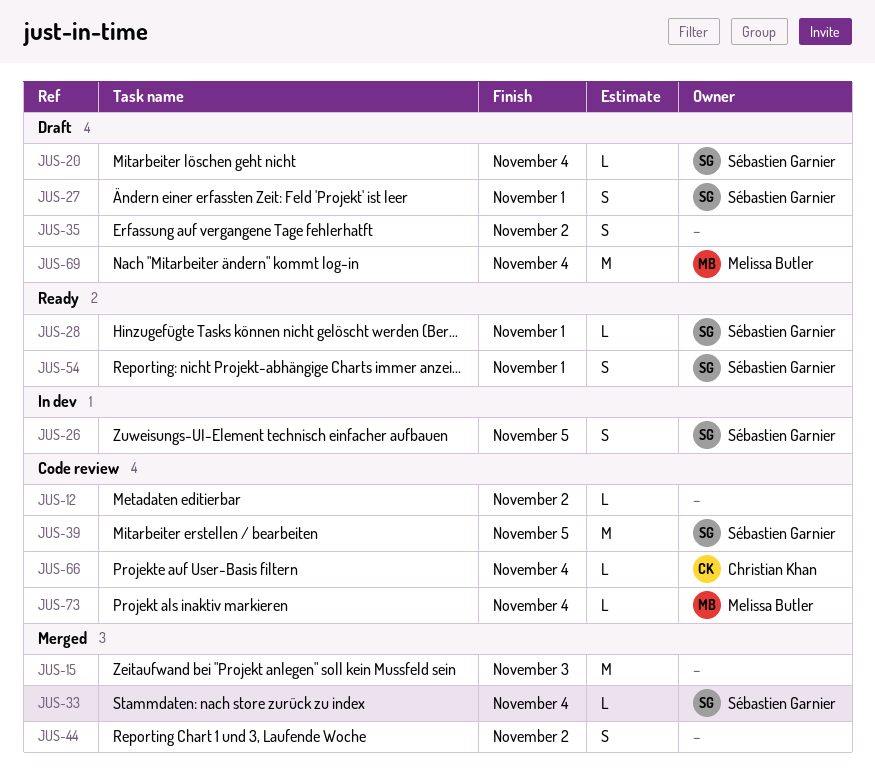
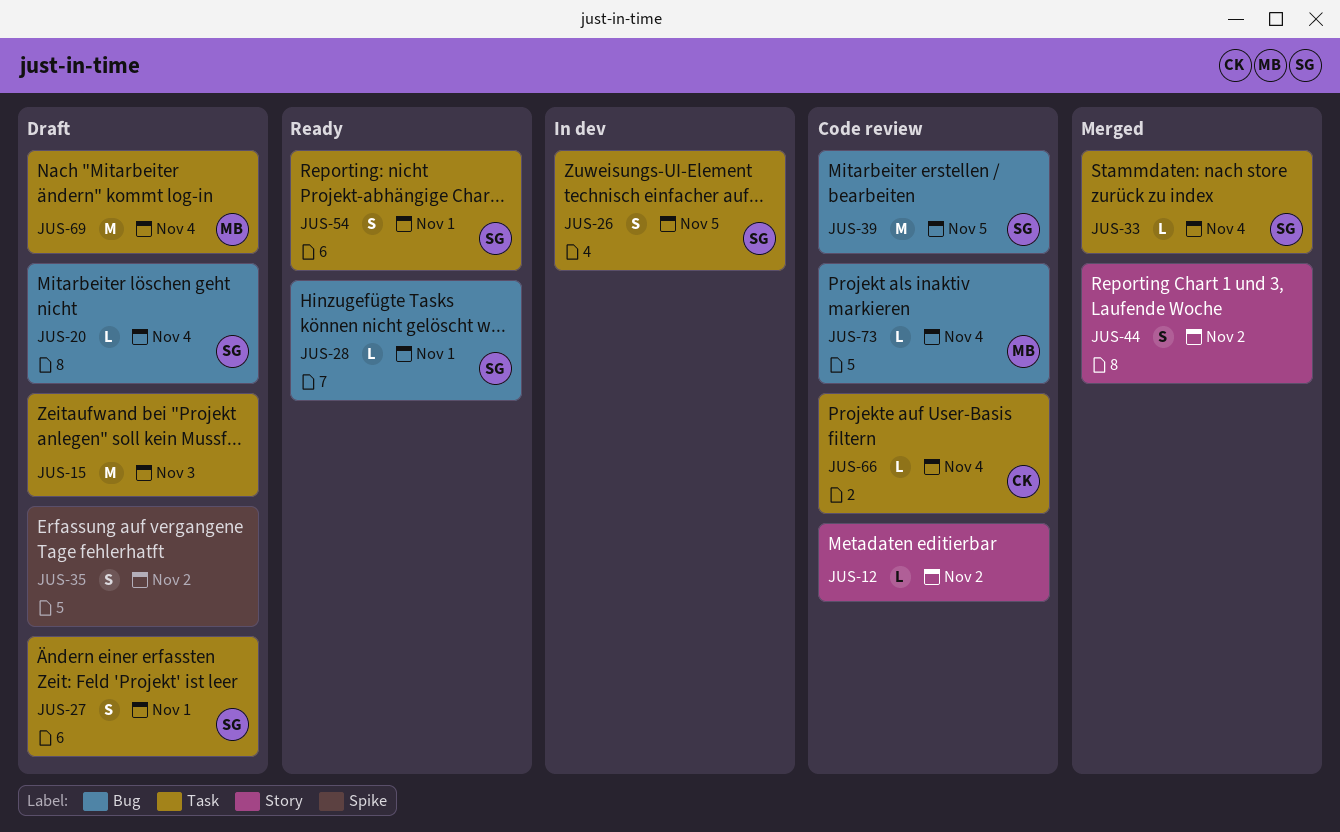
JUS-15, status: Merged -> Draft

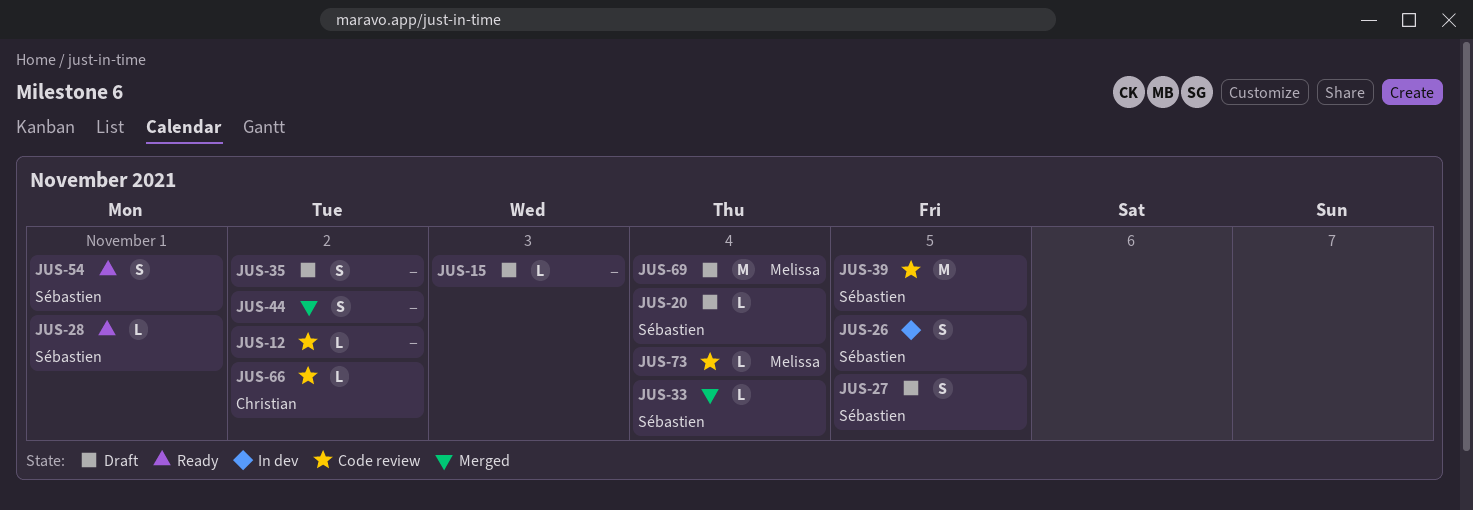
JUS-15, estimate: M -> L
JUS-27, due: Nov 1 -> Nov 5
JUS-66, due: Nov 4 -> Nov 2

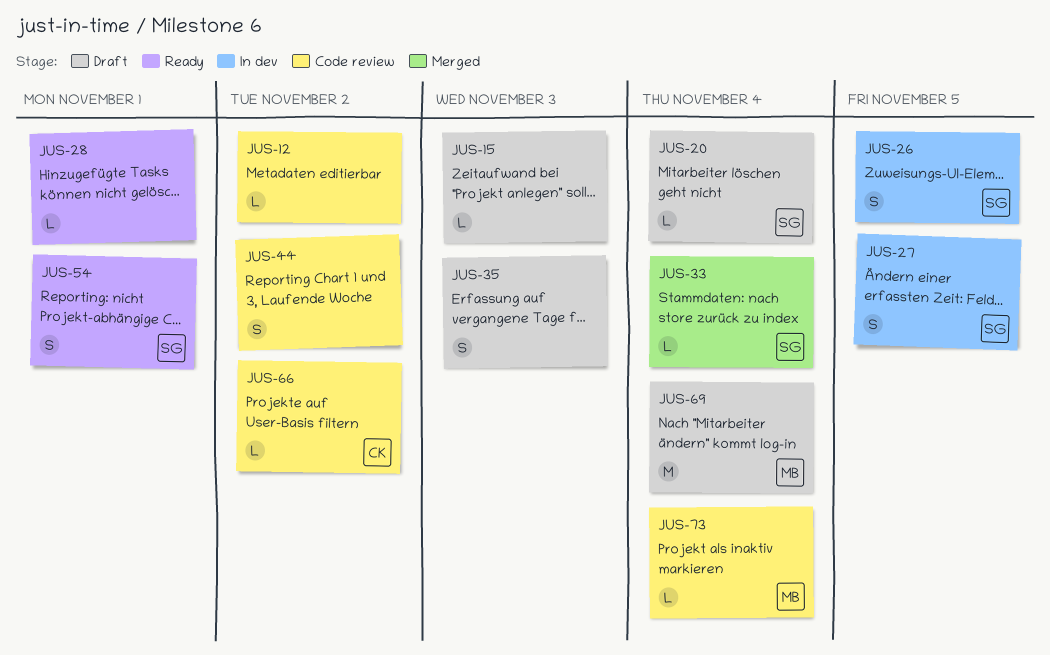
JUS-27, status: Draft -> In dev
JUS-28, owner: Sébastien -> none
JUS-35, due: Nov 2 -> Nov 3
JUS-39: present -> none
JUS-44, status: Merged -> Code review

